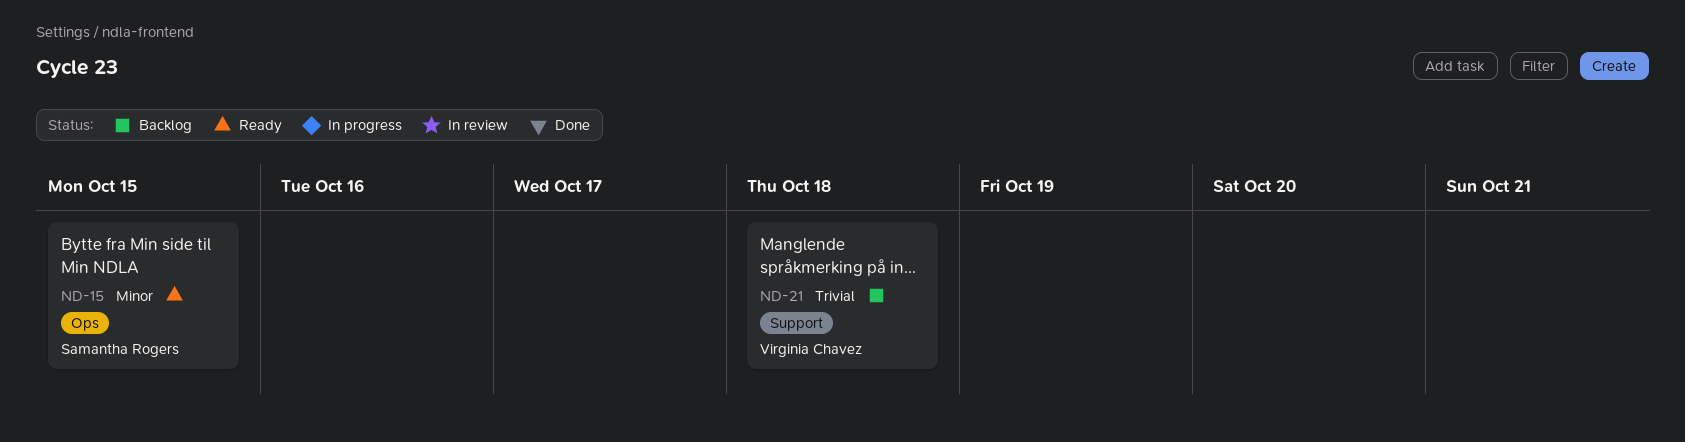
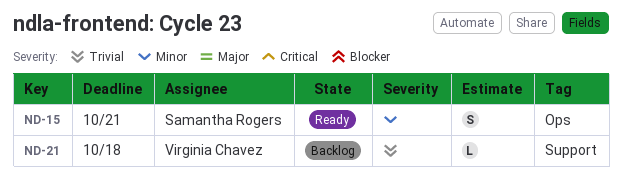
ND-15, due: Oct 15 -> Oct 21

